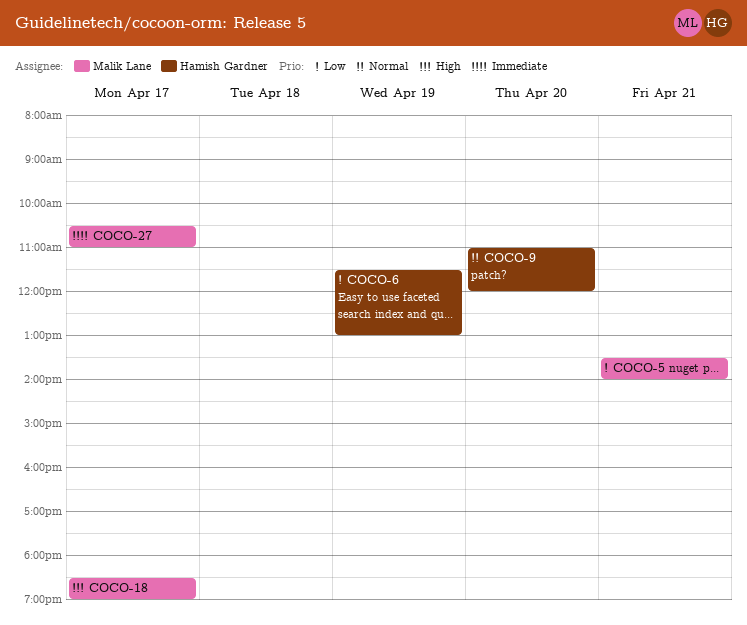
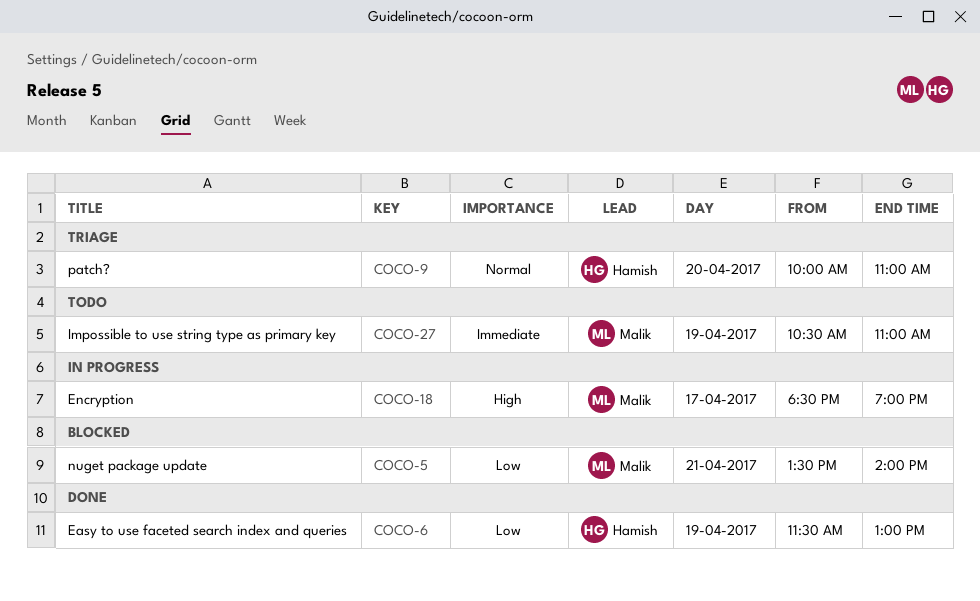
COCO-9, begins: 11:00 -> 10:00
COCO-9, ends: 12:00 -> 11:00
COCO-27, day: Apr 17 -> Apr 19

